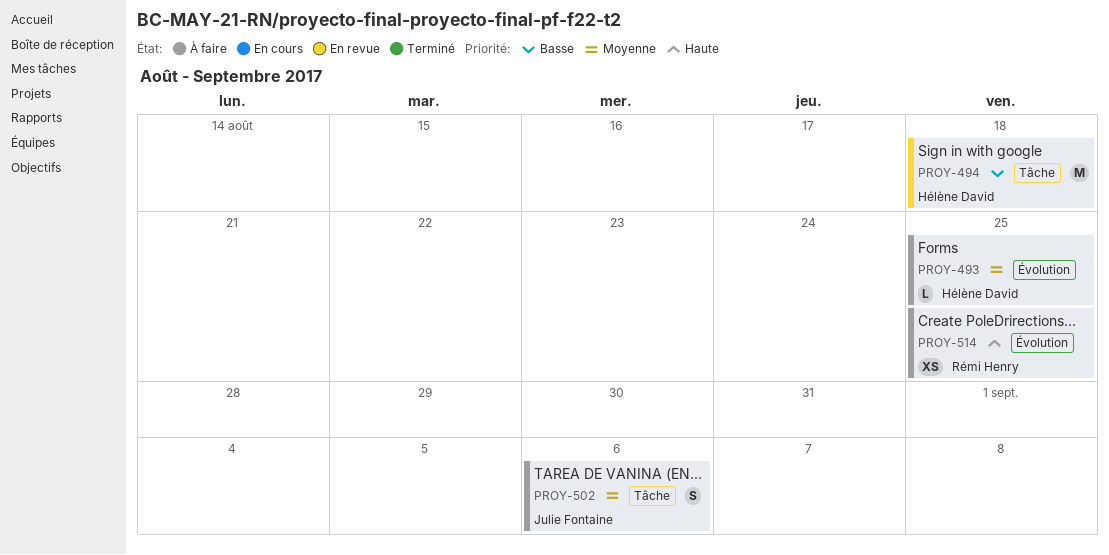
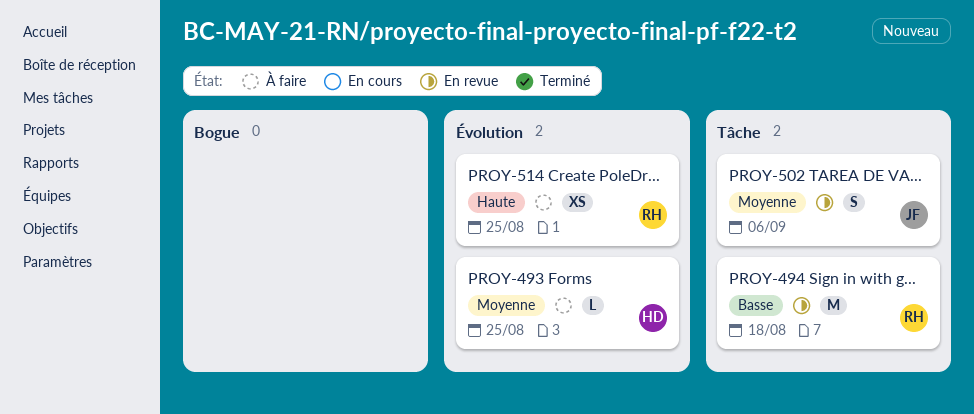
PROY-494, owner: Hélène David -> Rémi Henry
PROY-502, status: À faire -> En revue

